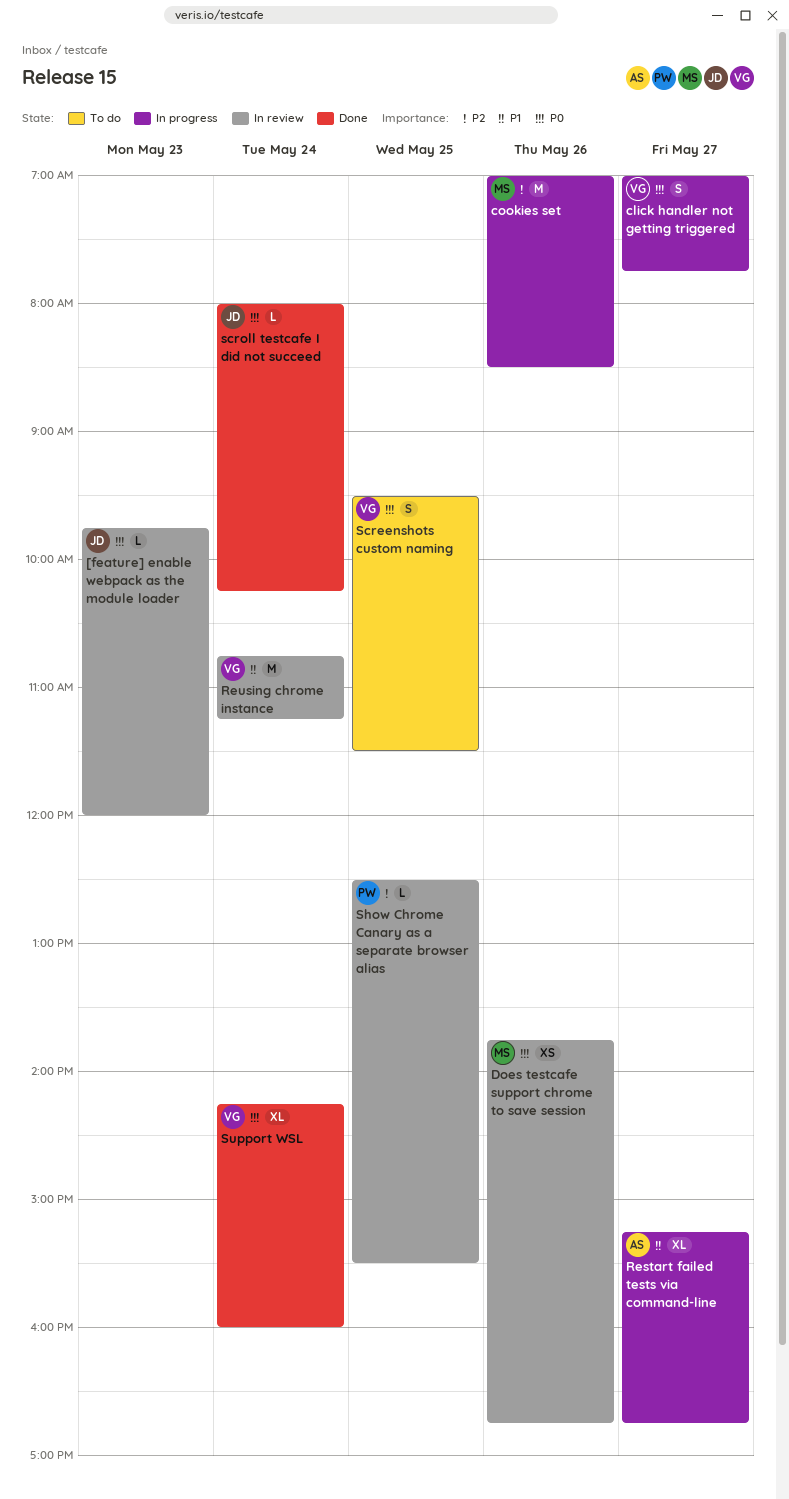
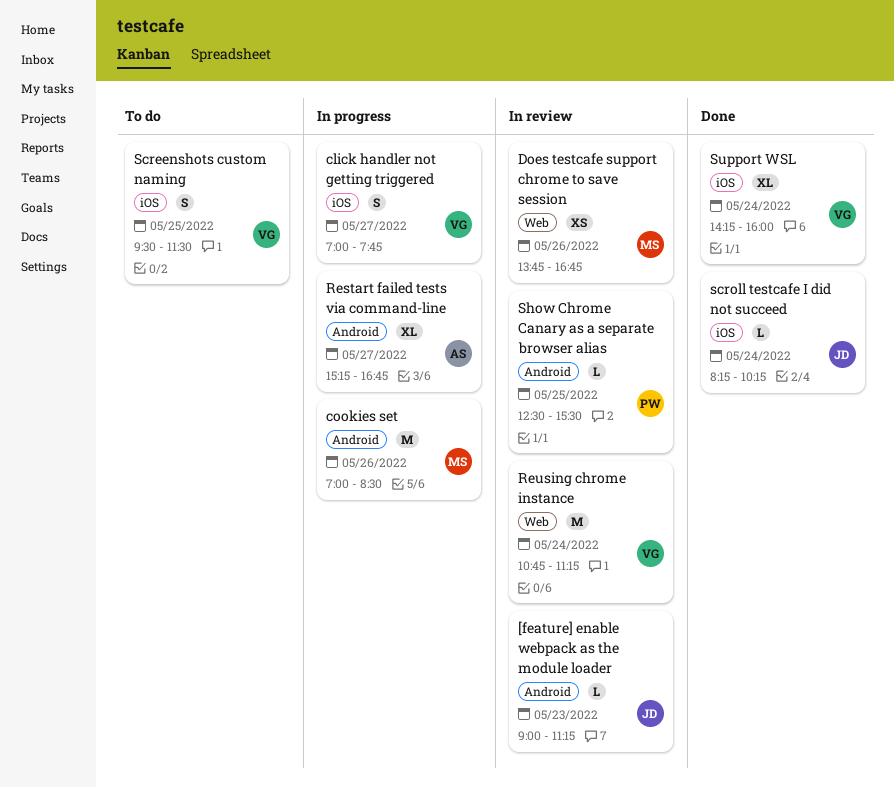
[feature] enable webpack as the module loader, begins: 09:45 -> 09:00
[feature] enable webpack as the module loader, ends: 12:00 -> 11:15
scroll testcafe I did not succeed, begins: 08:00 -> 08:15

